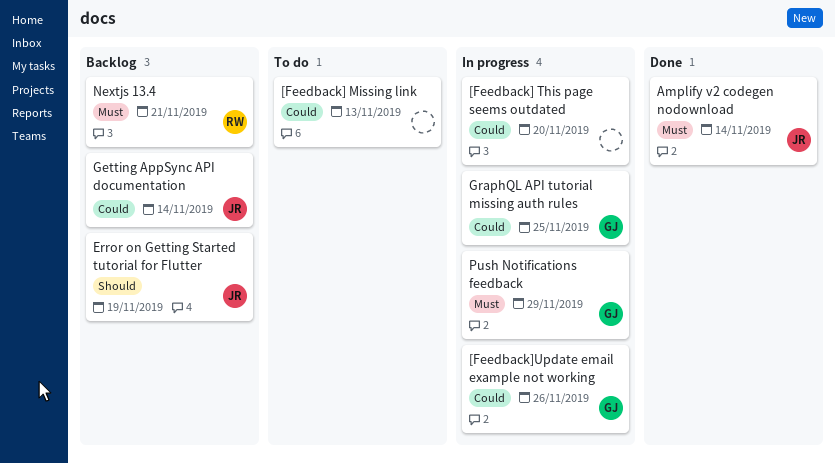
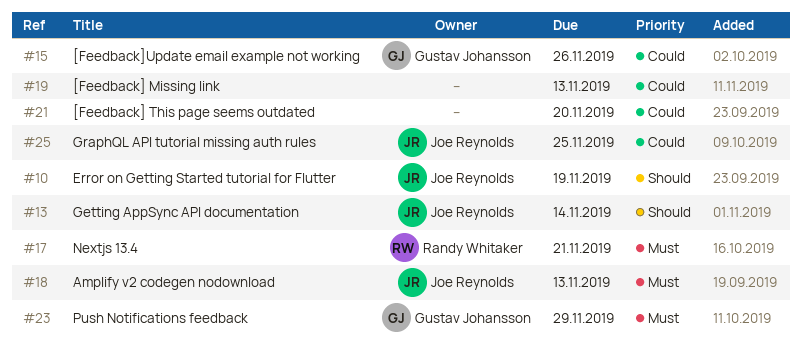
Amplify v2 codegen nodownload, due: Nov 14 -> Nov 13
Getting AppSync API documentation, priority: Could -> Should
GraphQL API tutorial missing auth rules, owner: Gustav Johansson -> Joe Reynolds

